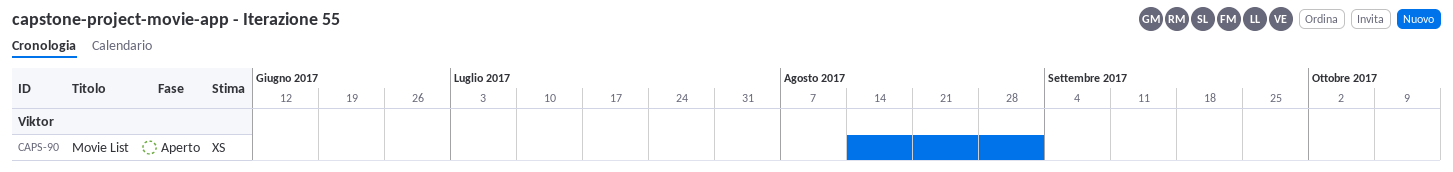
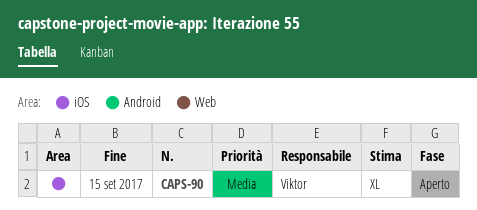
CAPS-90, estimate: XS -> XL
CAPS-90, due: Sep 1 -> Sep 15

